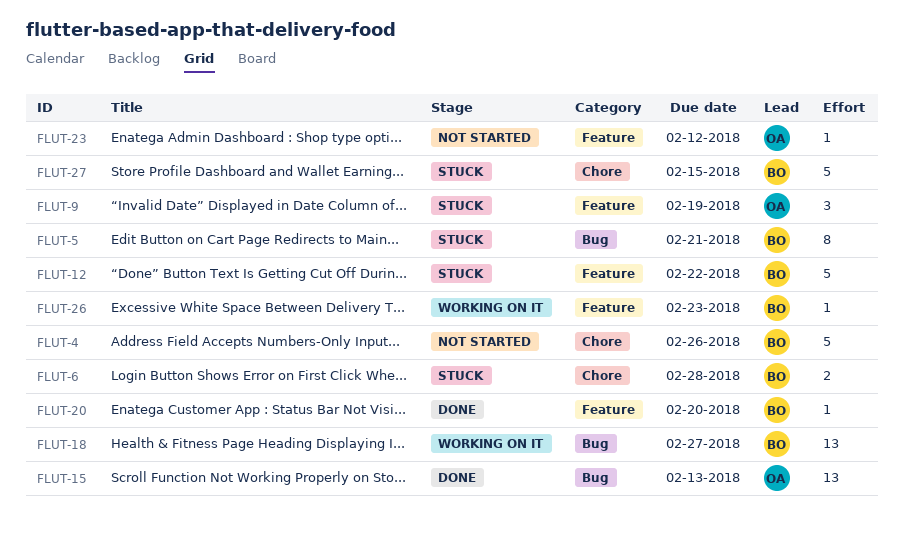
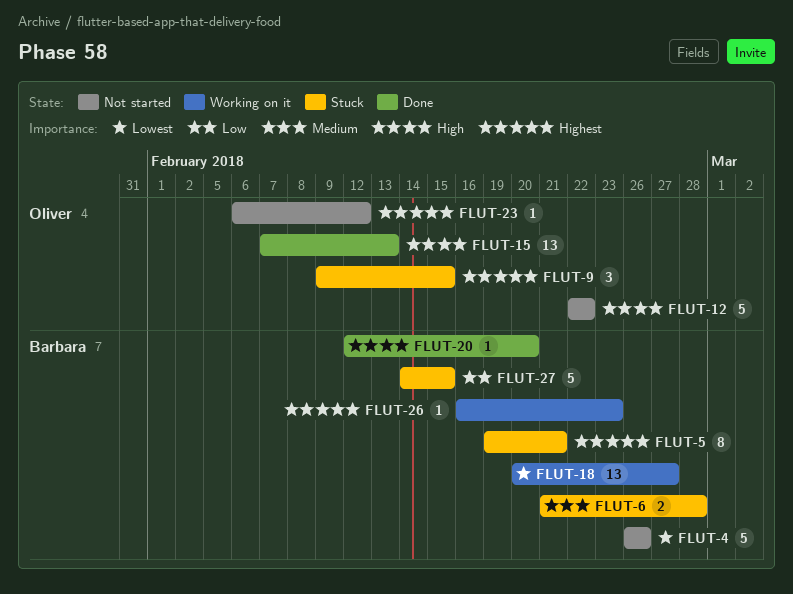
FLUT-9, due: Feb 19 -> Feb 15
FLUT-12, status: Stuck -> Not started
FLUT-12, owner: Barbara -> Oliver

